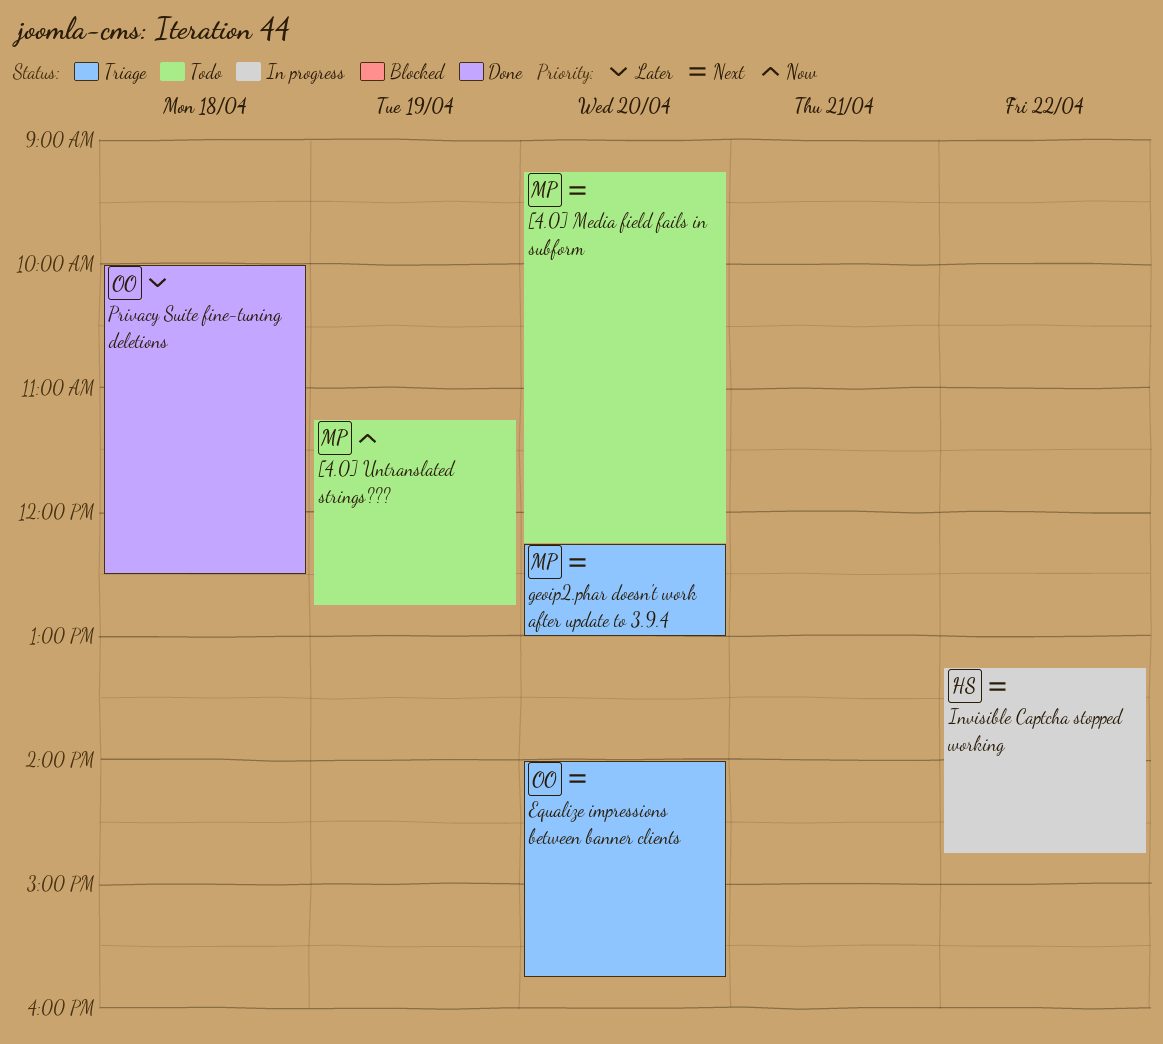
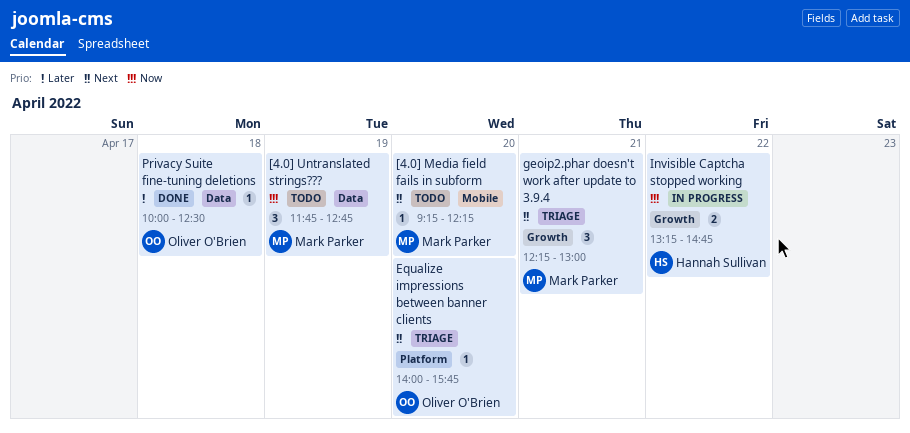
[4.0] Untranslated strings???, begins: 11:15 -> 11:45
geoip2.phar doesn't work after update to 3.9.4, day: Apr 20 -> Apr 21
Invisible Captcha stopped working, priority: Next -> Now

